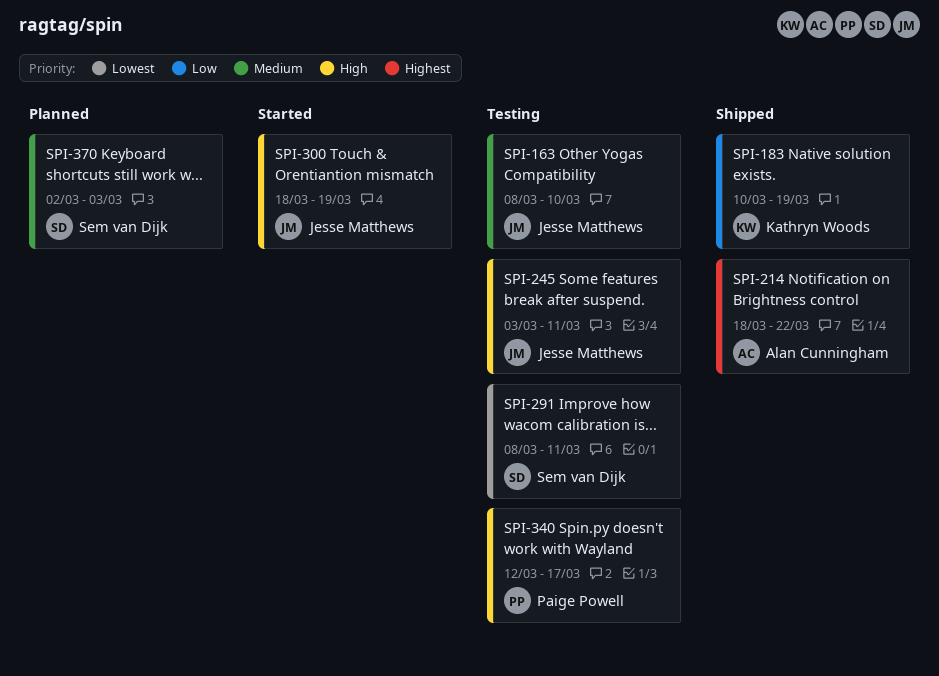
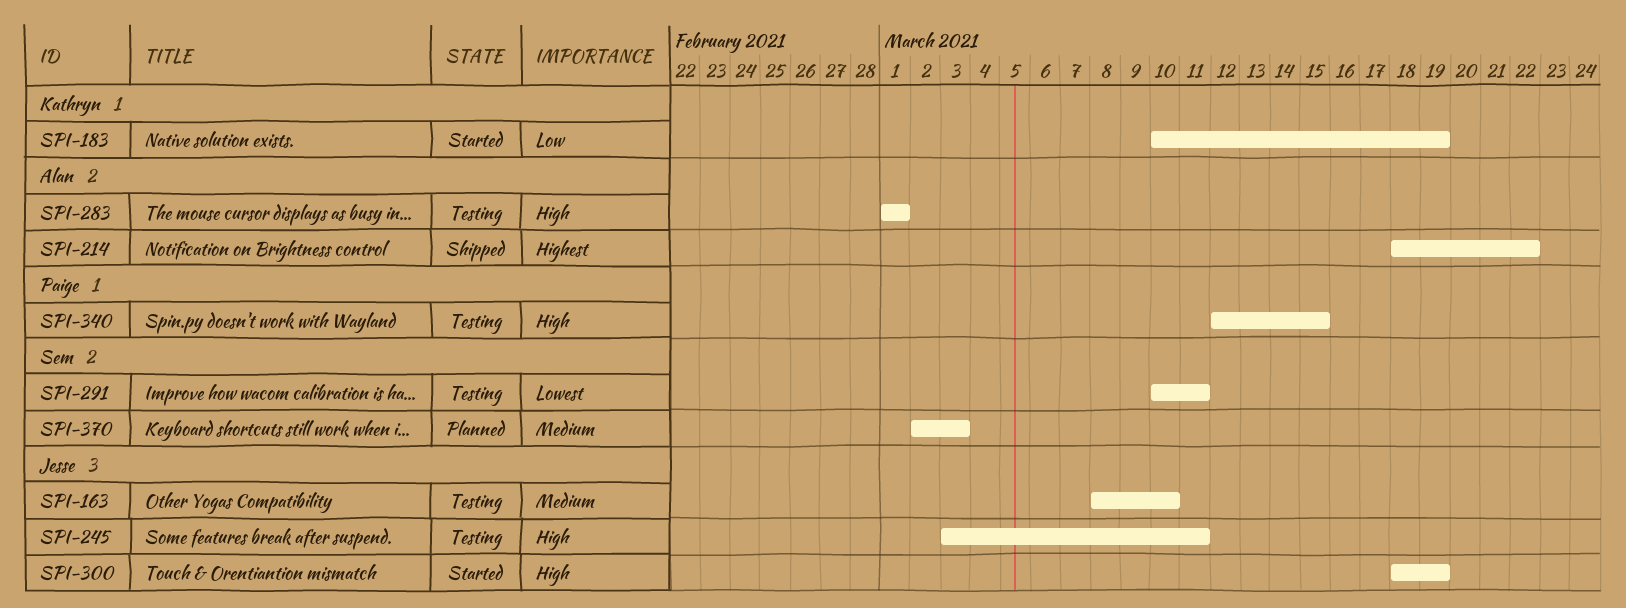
SPI-183, status: Shipped -> Started
SPI-283: none -> present
SPI-291, start: Mar 8 -> Mar 10
SPI-340, due: Mar 17 -> Mar 15

